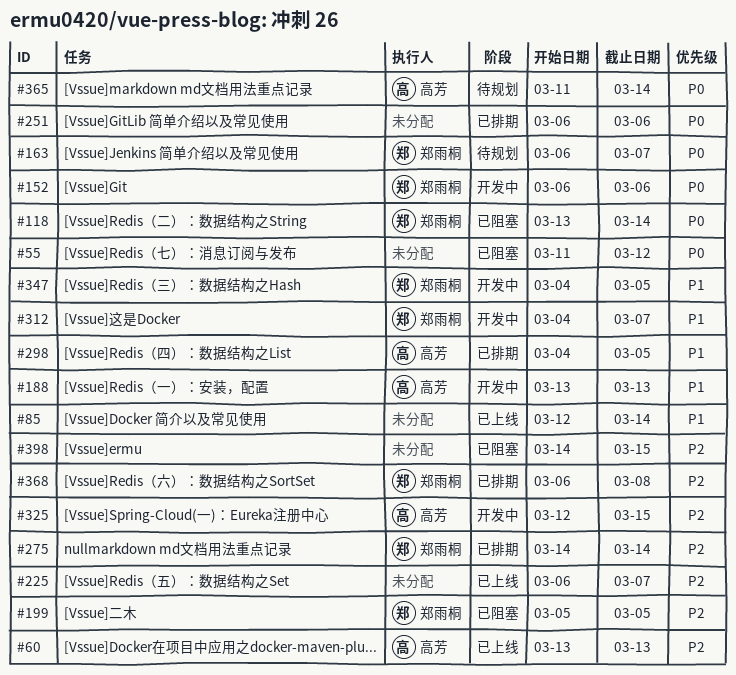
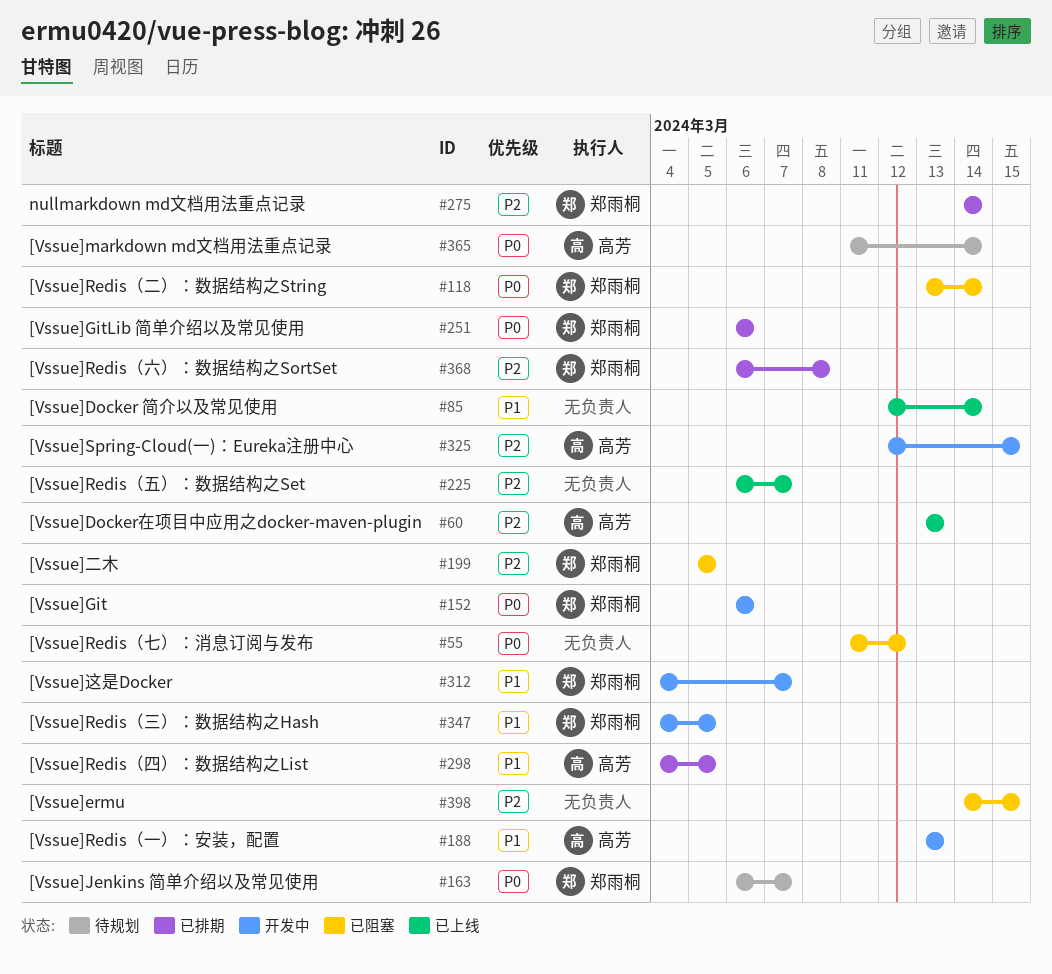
#251, owner: none -> 郑雨桐

